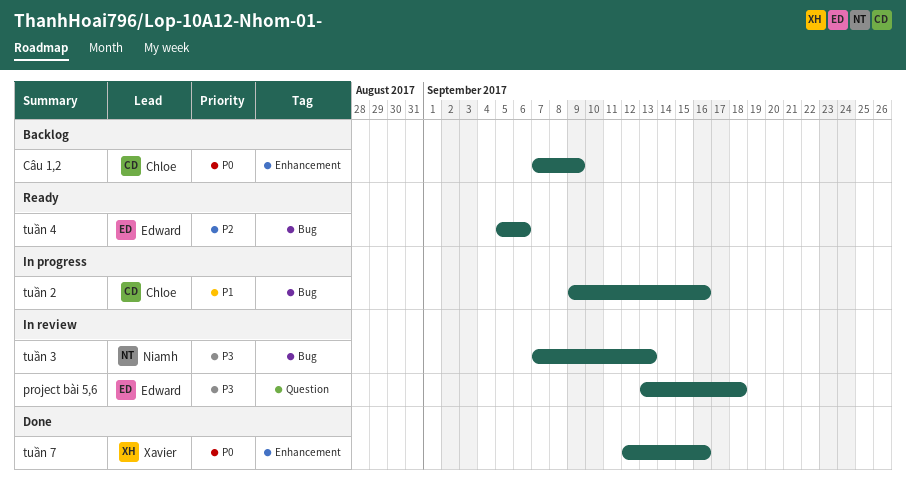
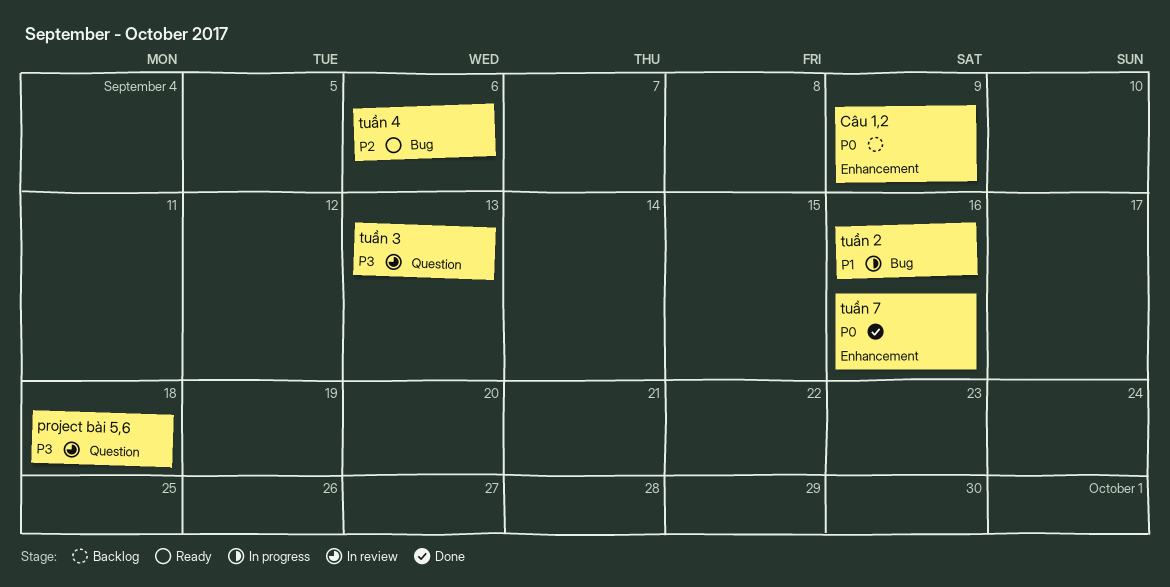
tuần 3, label: Bug -> Question

